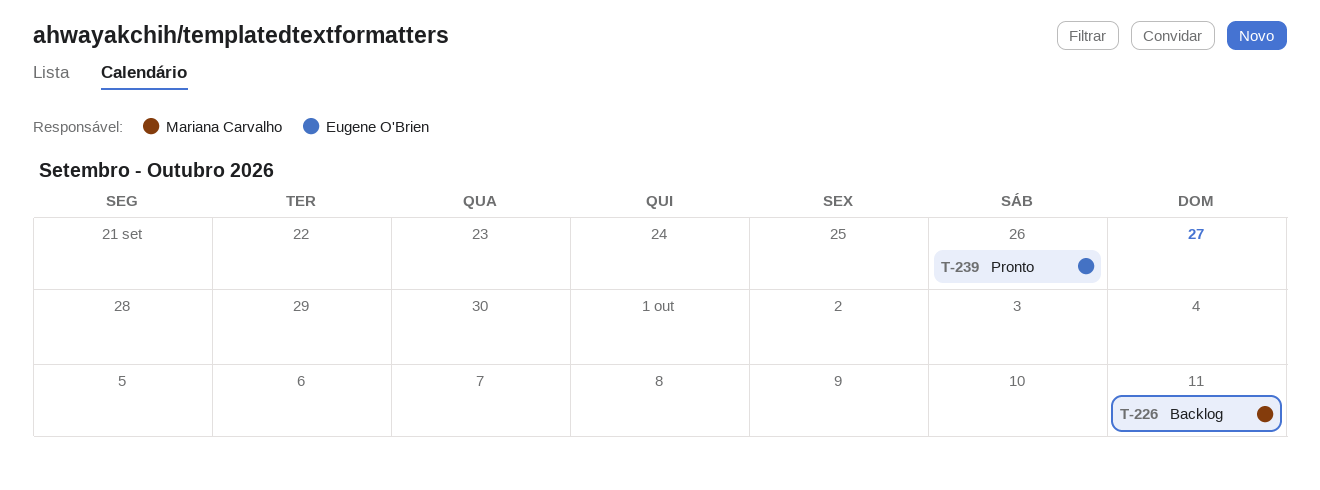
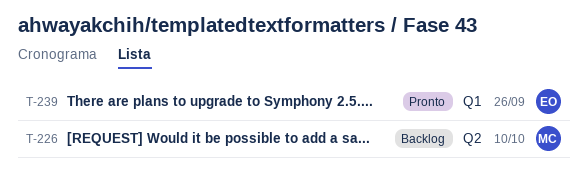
T-226, due: Oct 11 -> Oct 10

